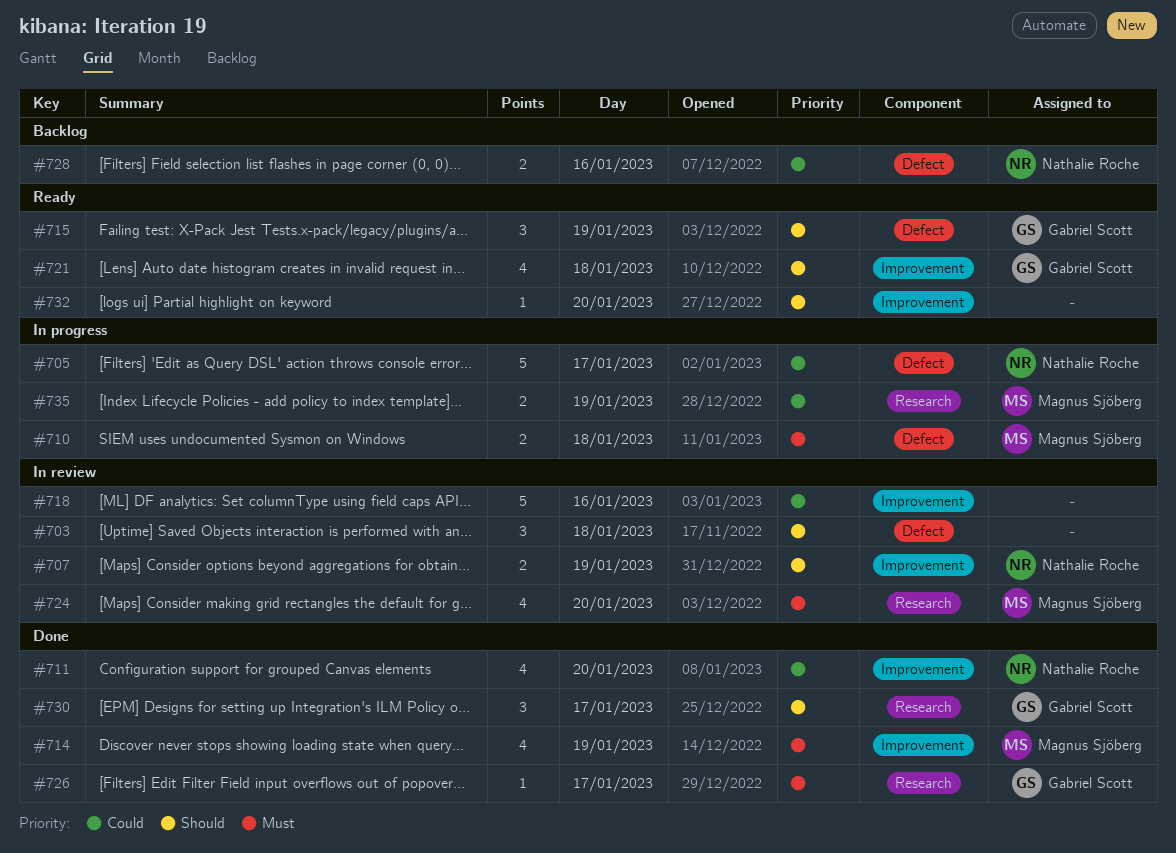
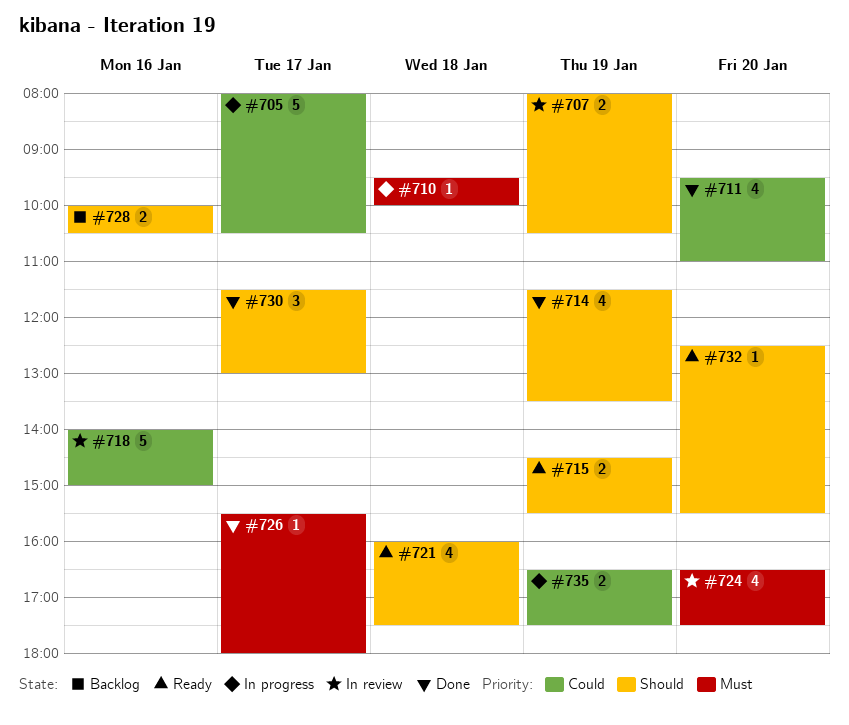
#703: present -> none
#710, estimate: 2 -> 1
#714, priority: Must -> Should
#715, estimate: 3 -> 2
#728, priority: Could -> Should

